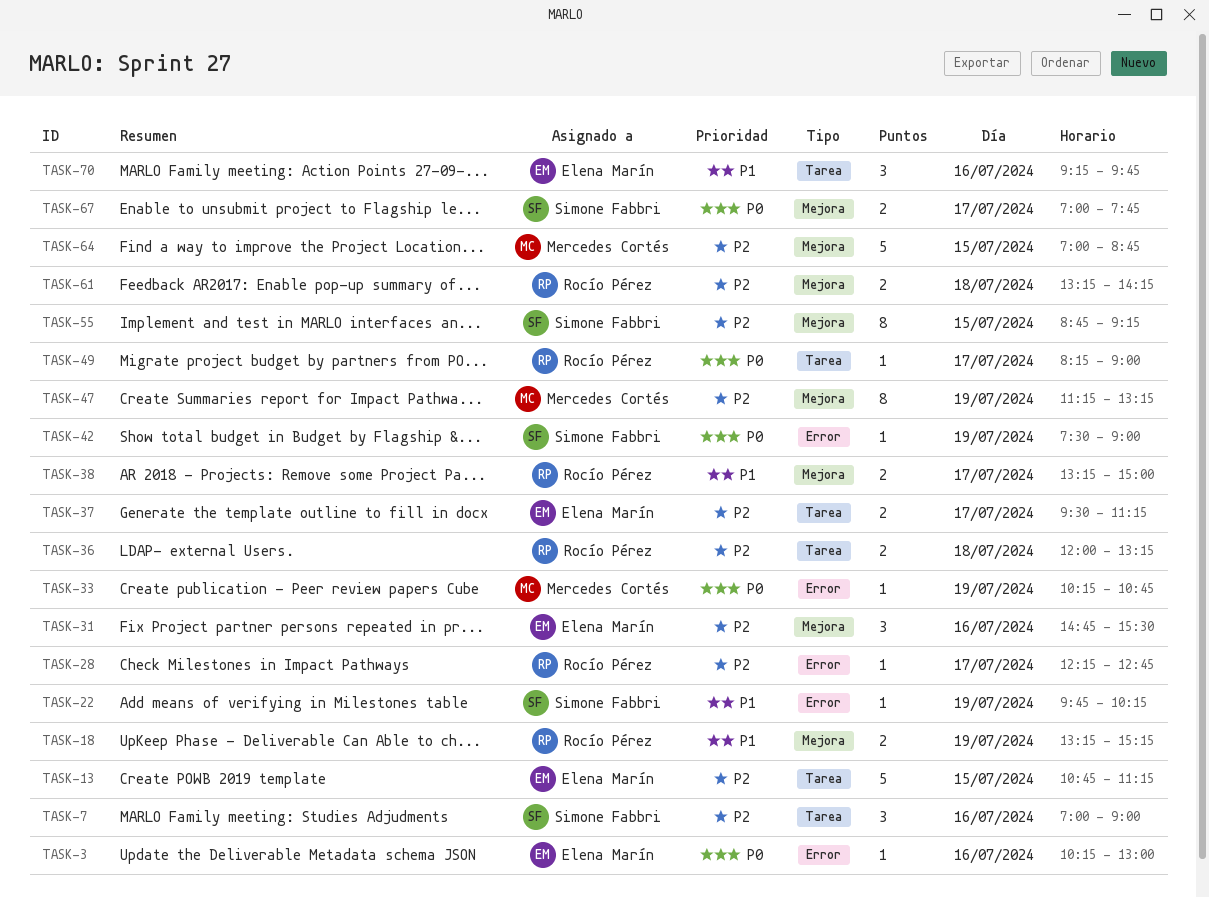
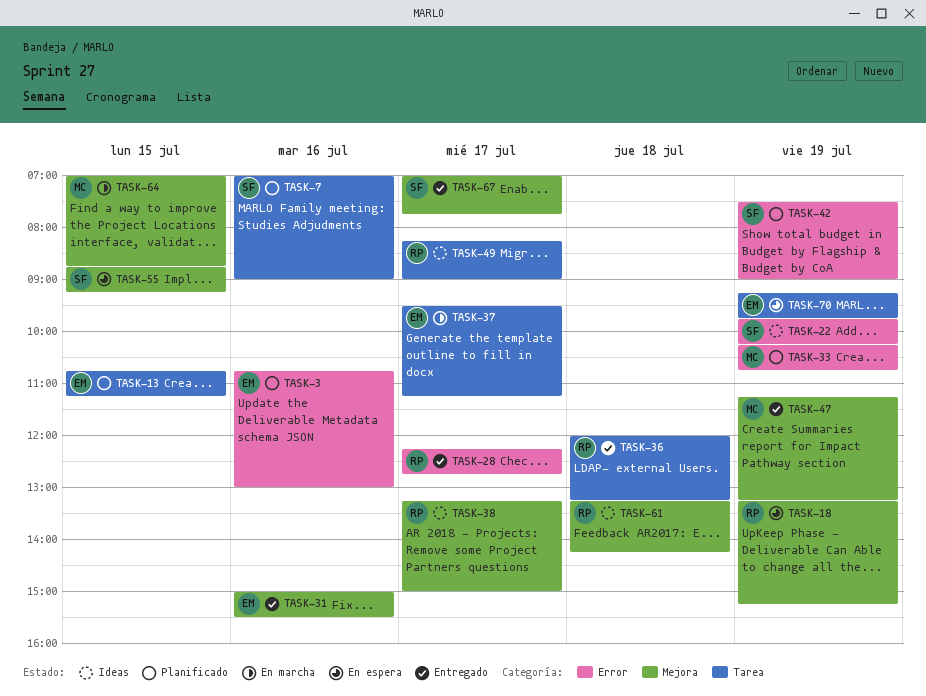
TASK-3, begins: 10:15 -> 10:45
TASK-31, begins: 14:45 -> 15:00
TASK-70, day: Jul 16 -> Jul 19

